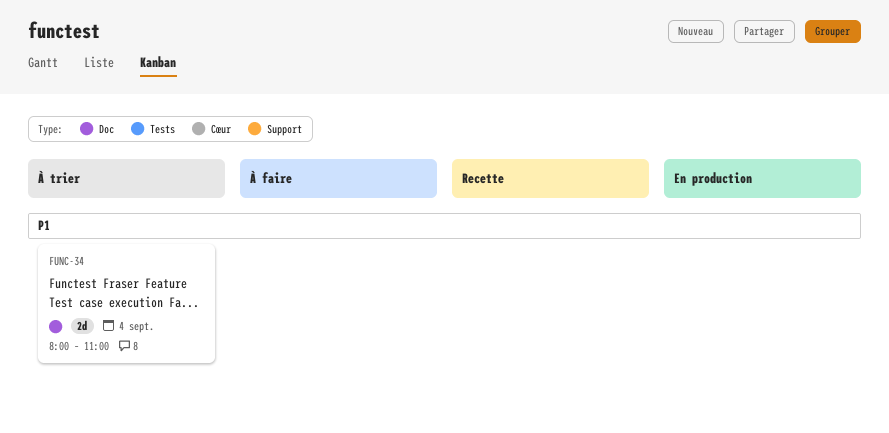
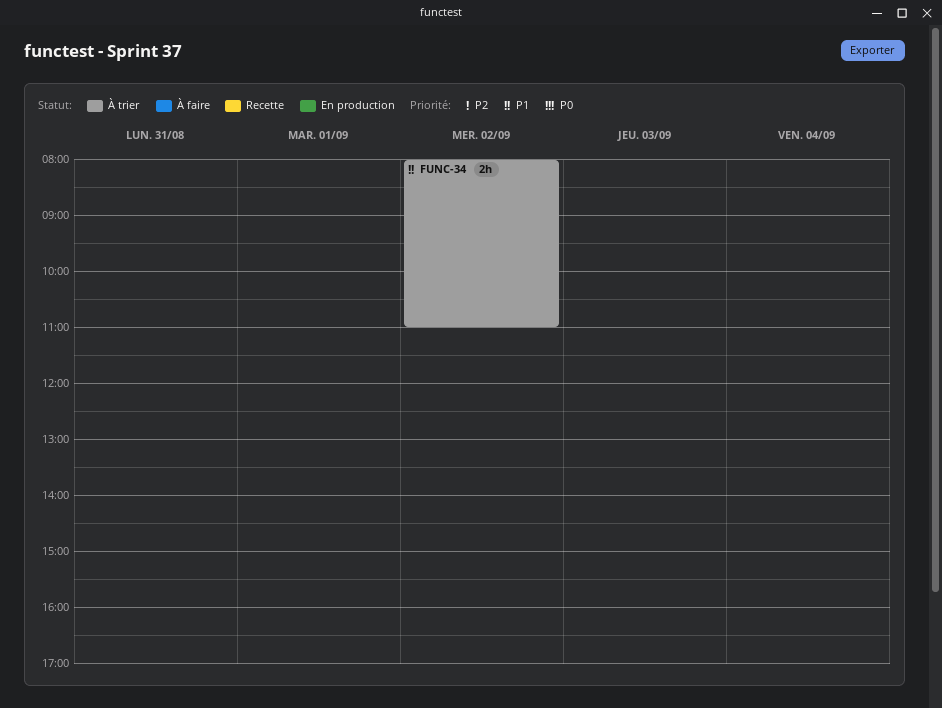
FUNC-34, estimate: 2d -> 2h
FUNC-34, day: Sep 4 -> Sep 2

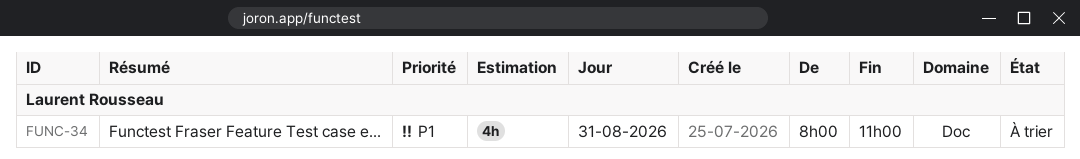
FUNC-34, estimate: 2h -> 4h
FUNC-34, day: Sep 2 -> Aug 31

